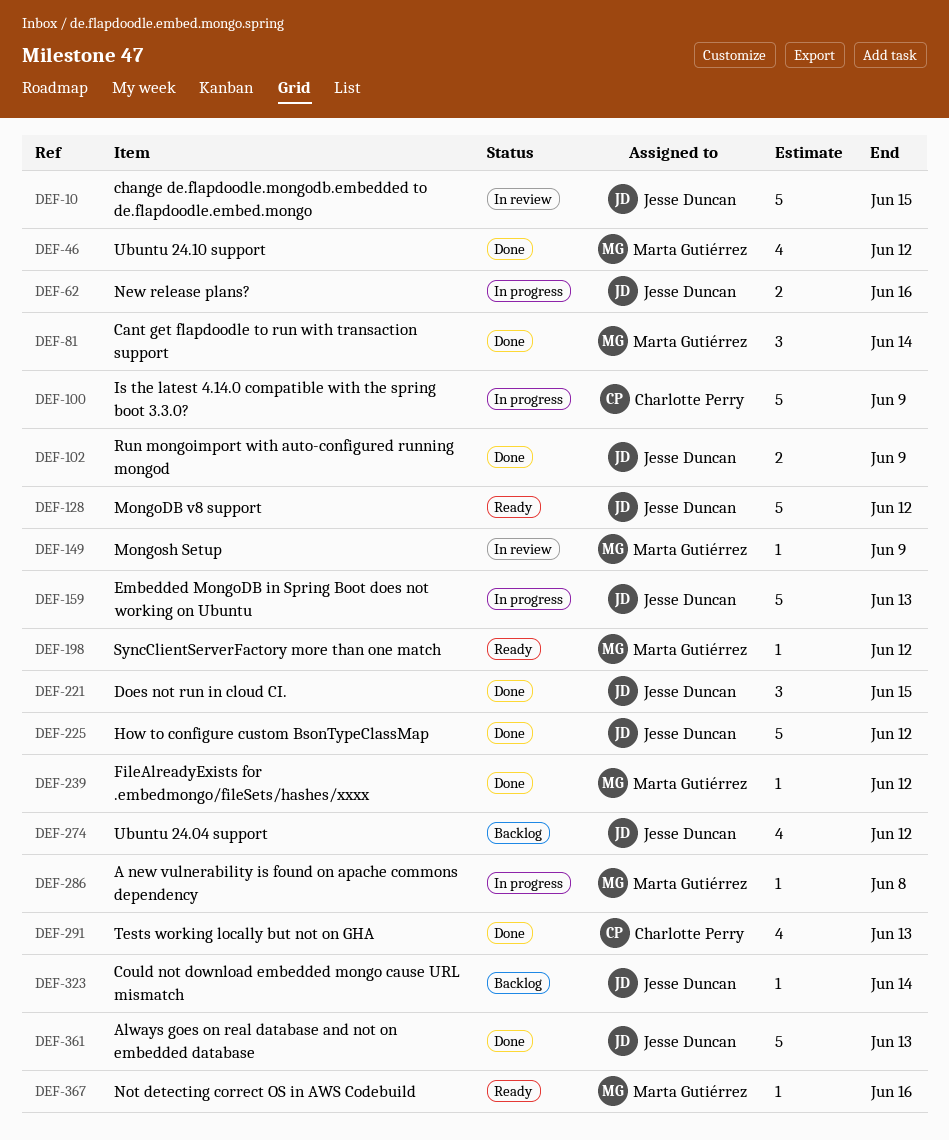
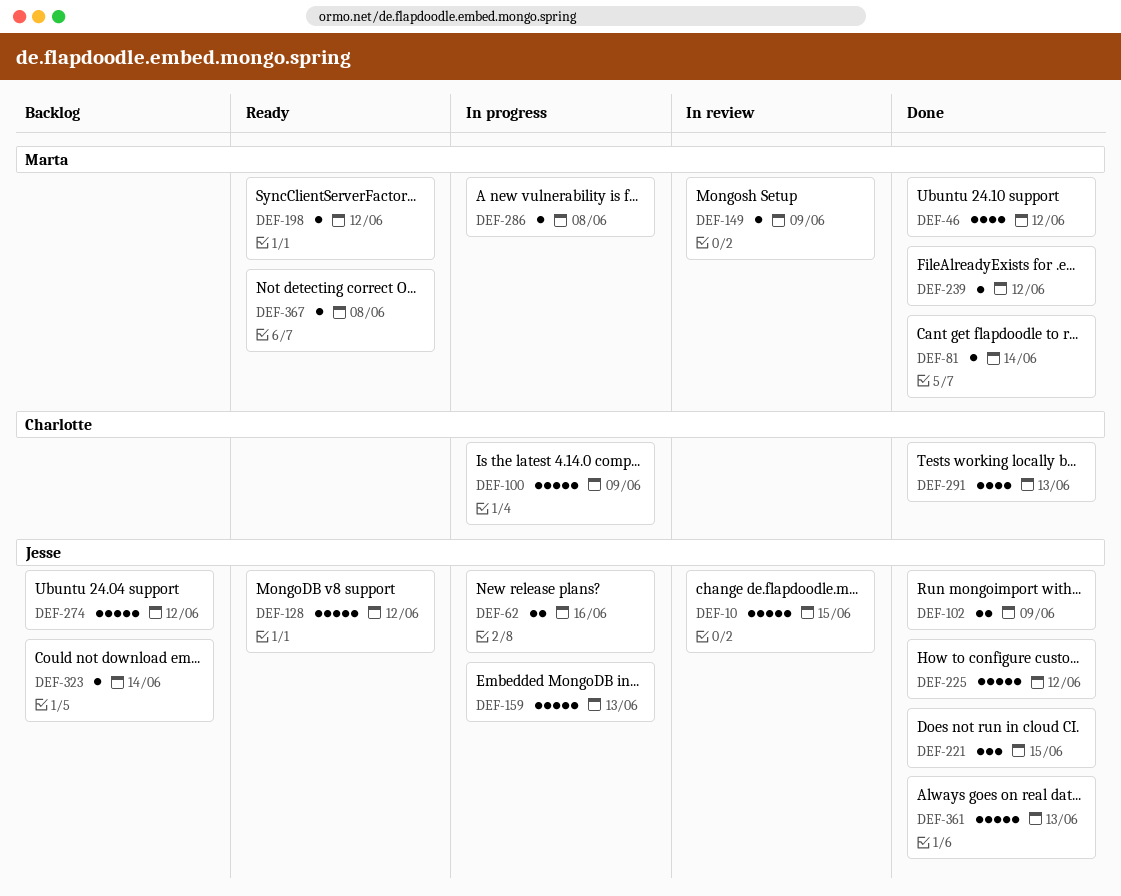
DEF-81, estimate: 3 -> 1
DEF-274, estimate: 4 -> 5
DEF-367, due: Jun 16 -> Jun 8

